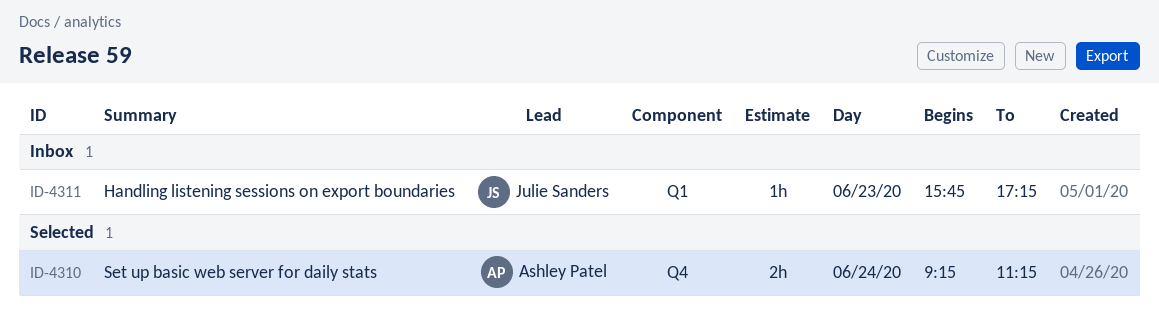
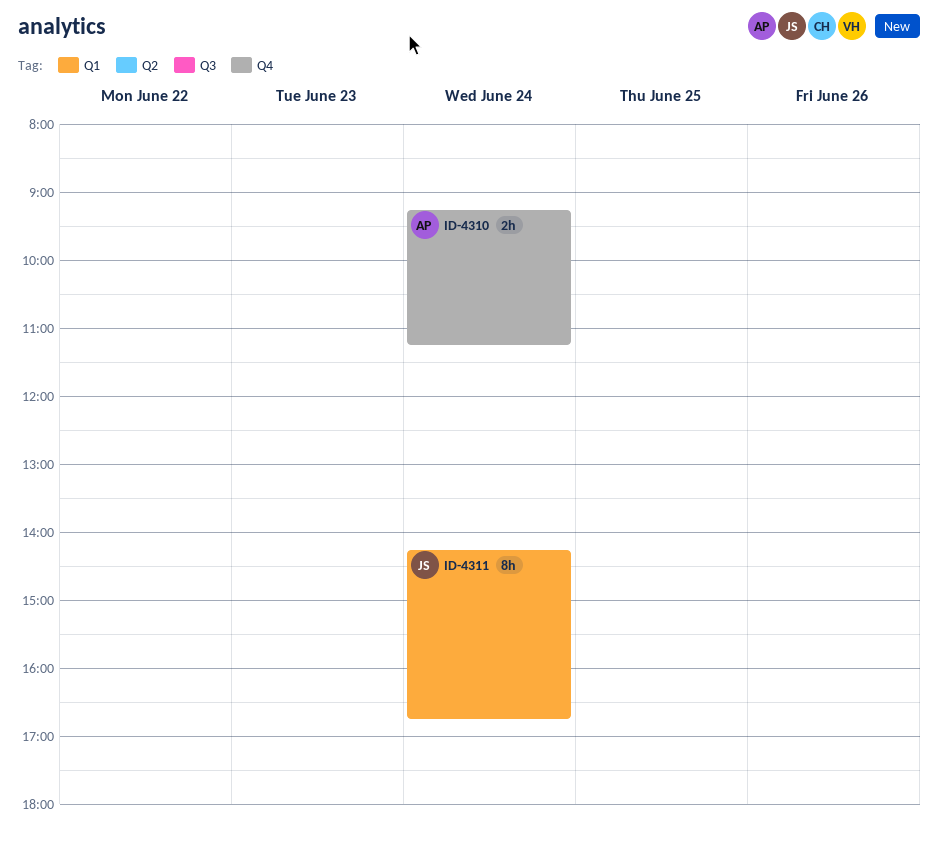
ID-4311, estimate: 1h -> 8h
ID-4311, day: Jun 23 -> Jun 24
ID-4311, begins: 15:45 -> 14:15
ID-4311, ends: 17:15 -> 16:45

